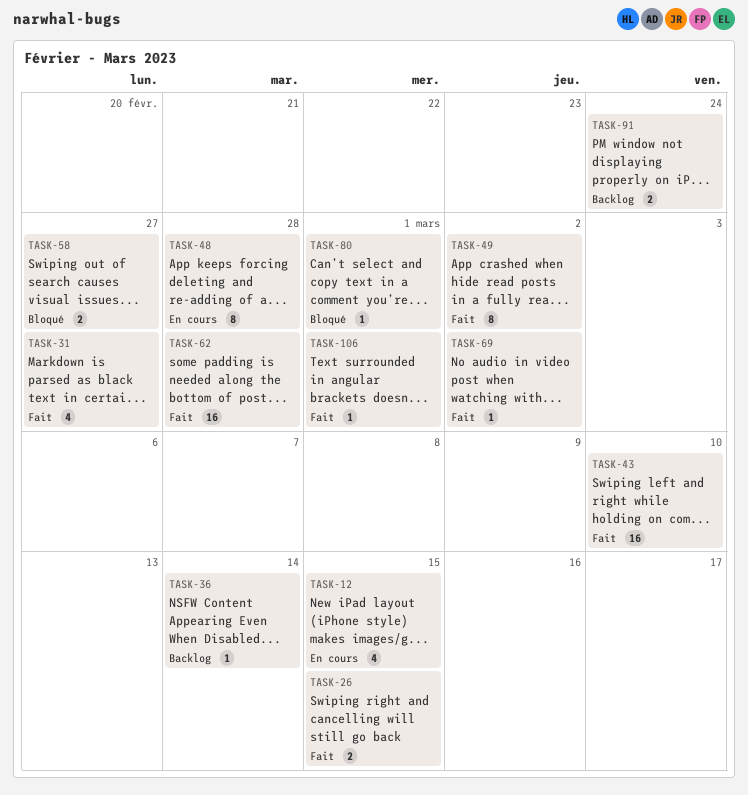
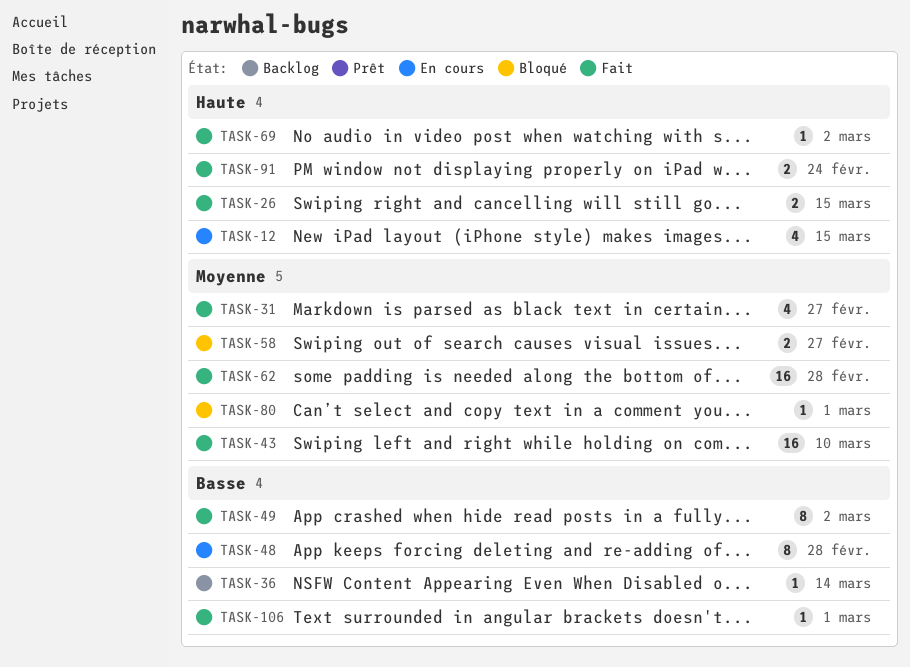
TASK-91, status: Backlog -> Fait

